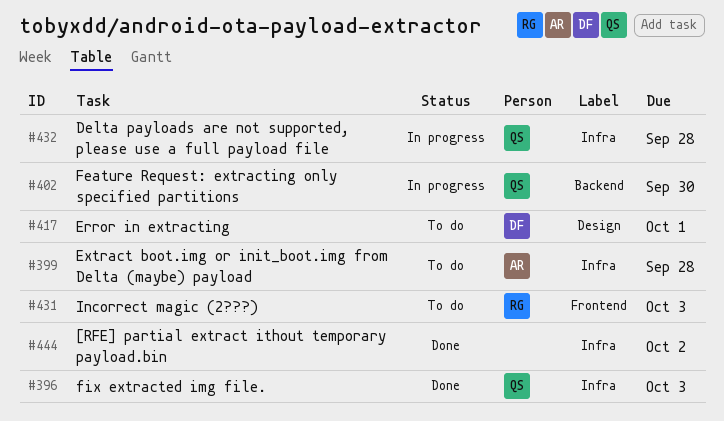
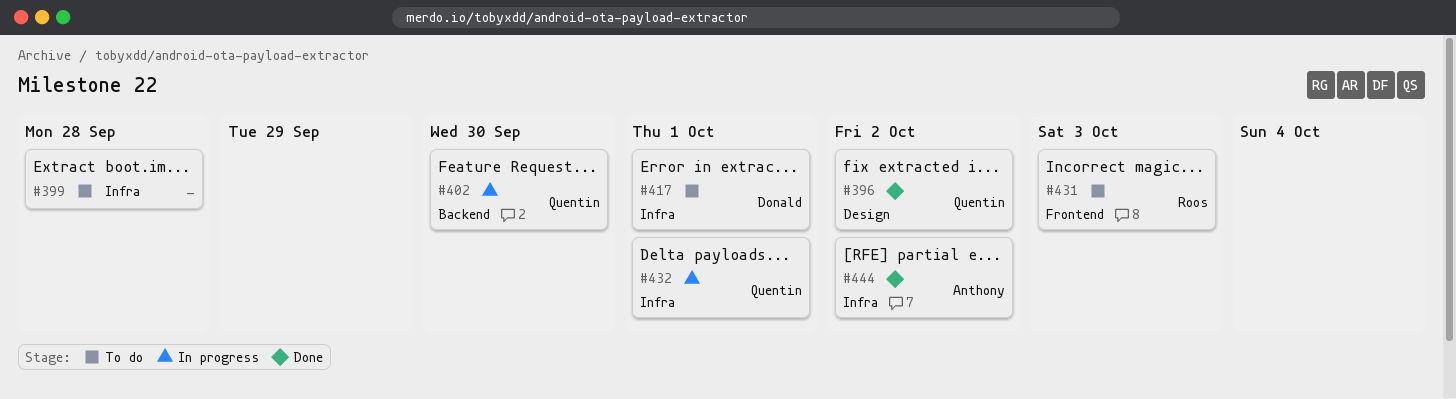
#396, label: Infra -> Design
#396, due: Oct 3 -> Oct 2
#399, owner: Anthony -> none
#417, label: Design -> Infra
#432, due: Sep 28 -> Oct 1
#444, owner: none -> Anthony

